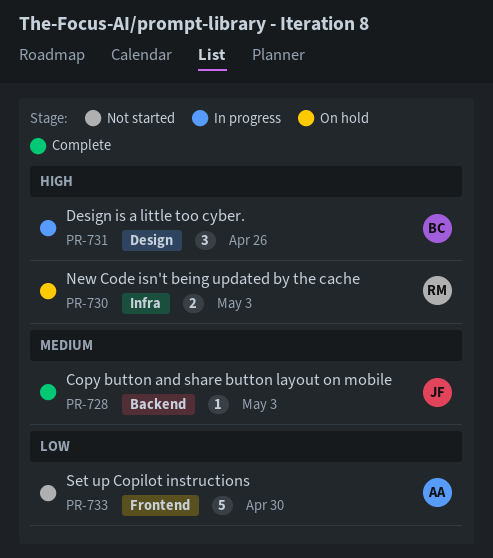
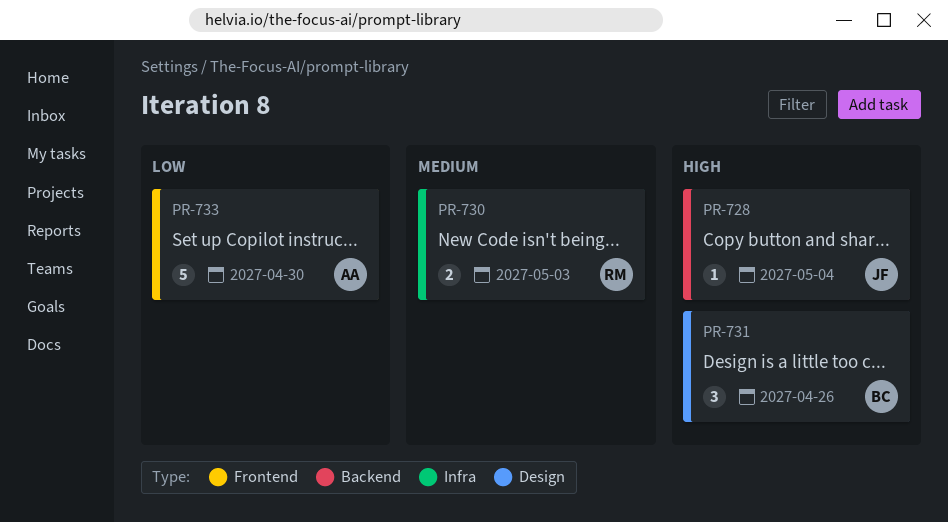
PR-728, priority: Medium -> High
PR-728, due: May 3 -> May 4
PR-730, priority: High -> Medium

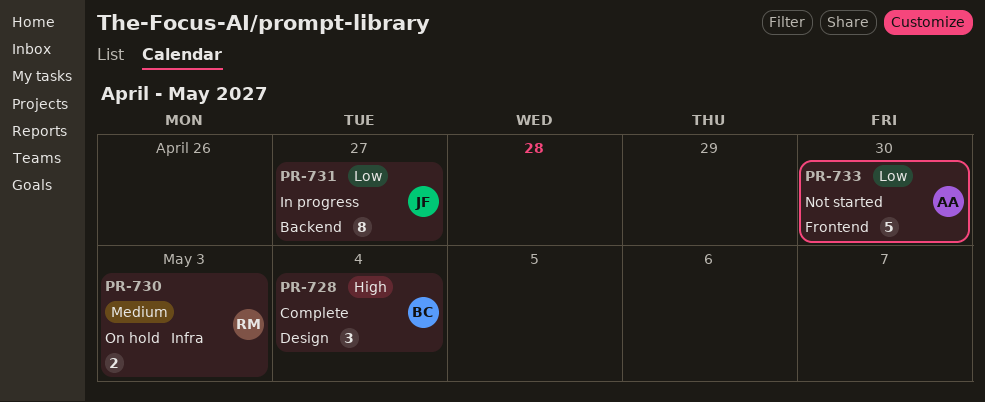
PR-728, owner: JF -> BC
PR-728, label: Backend -> Design
PR-728, estimate: 1 -> 3
PR-731, owner: BC -> JF
PR-731, priority: High -> Low
PR-731, label: Design -> Backend
PR-731, estimate: 3 -> 8
PR-731, due: Apr 26 -> Apr 27

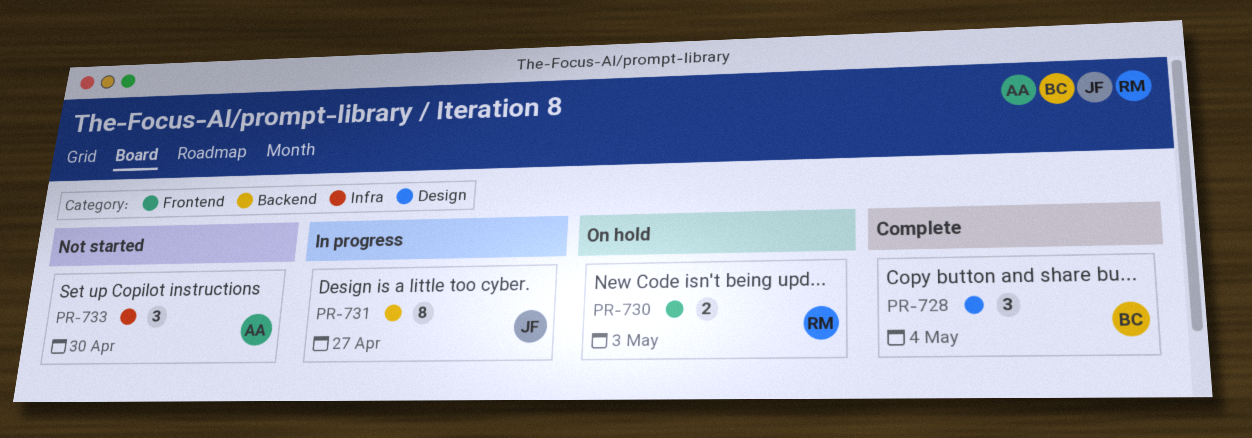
PR-730, label: Infra -> Frontend
PR-733, label: Frontend -> Infra
PR-733, estimate: 5 -> 3

